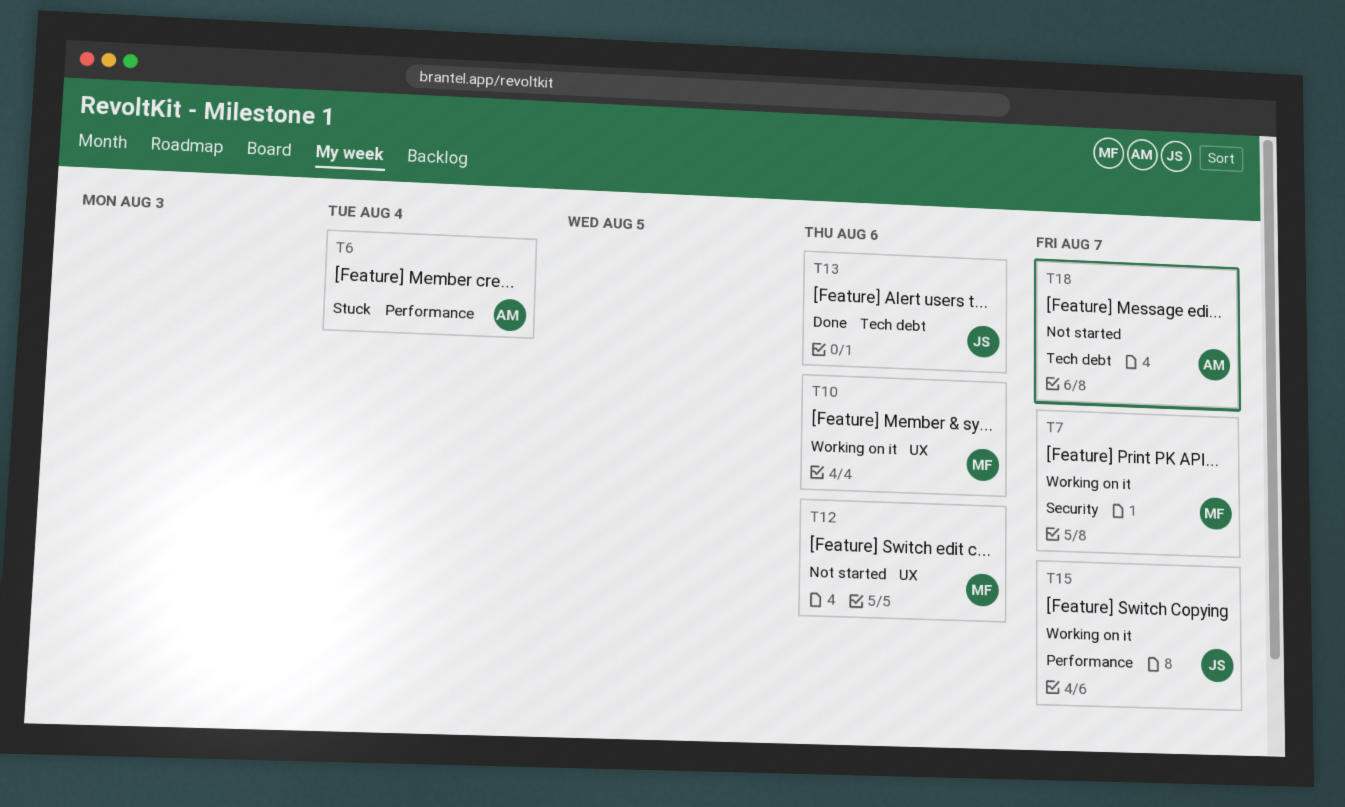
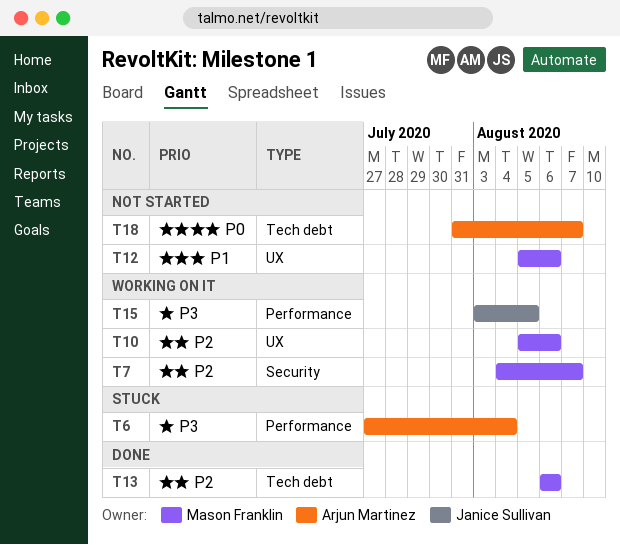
T13, owner: Janice Sullivan -> Mason Franklin
T15, due: Aug 7 -> Aug 5

